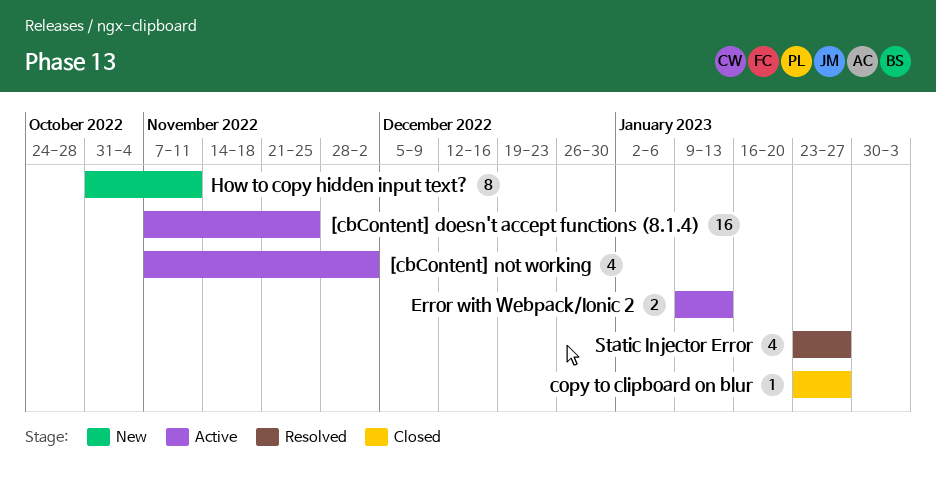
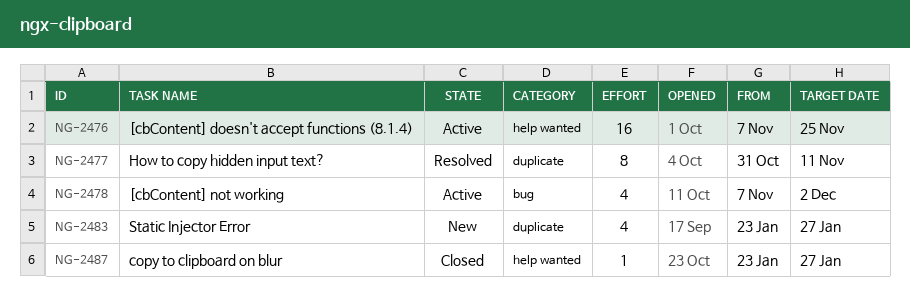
Error with Webpack/Ionic 2: present -> none
How to copy hidden input text?, status: New -> Resolved
Static Injector Error, status: Resolved -> New

